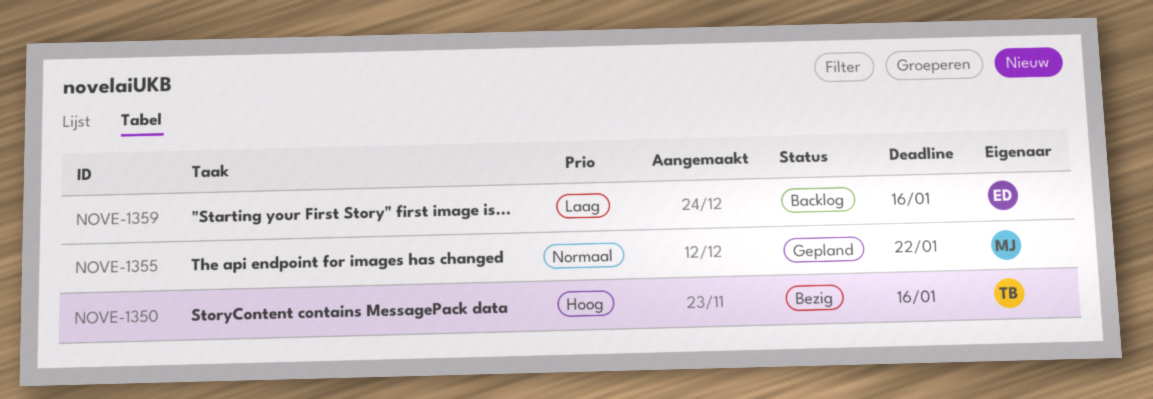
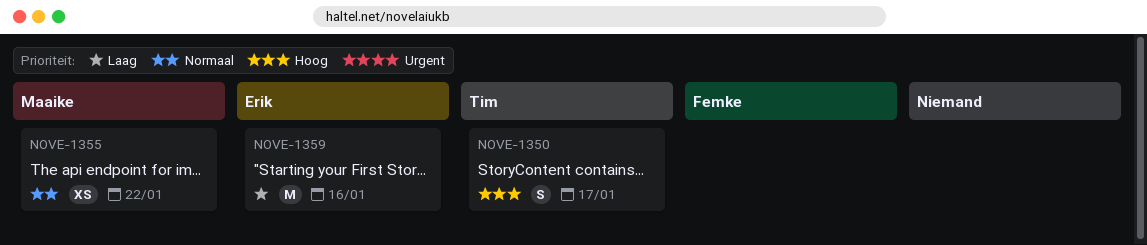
NOVE-1350, due: Jan 16 -> Jan 17

